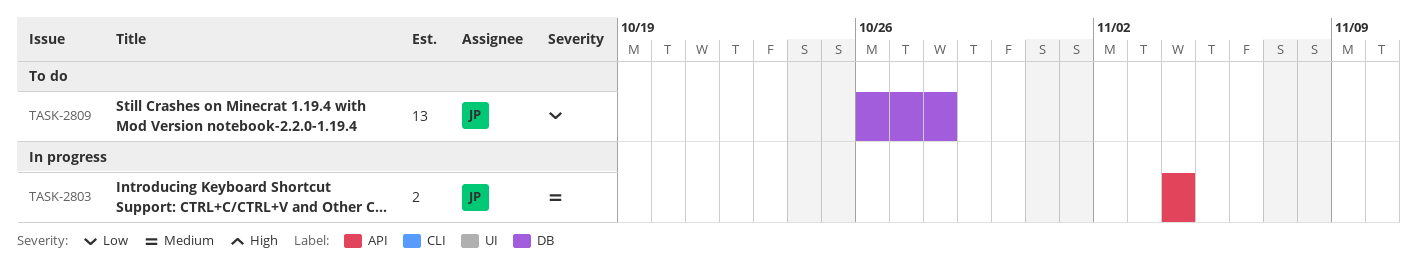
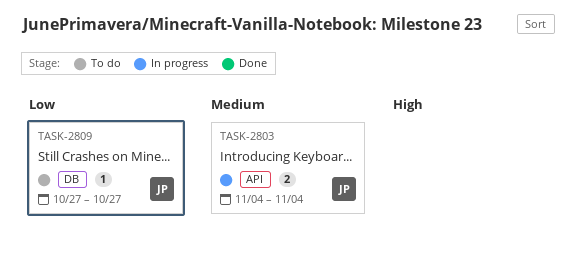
TASK-2809, estimate: 13 -> 1
TASK-2809, start: Oct 26 -> Oct 27
TASK-2809, due: Oct 28 -> Oct 27

